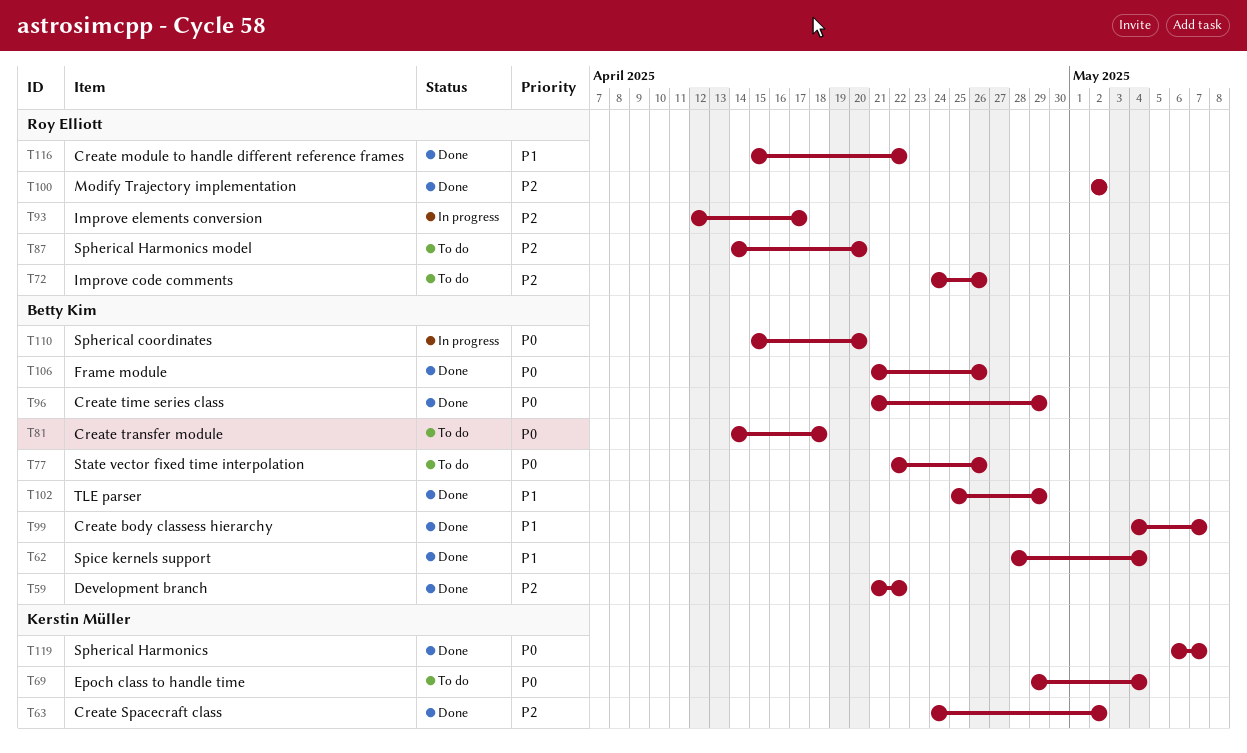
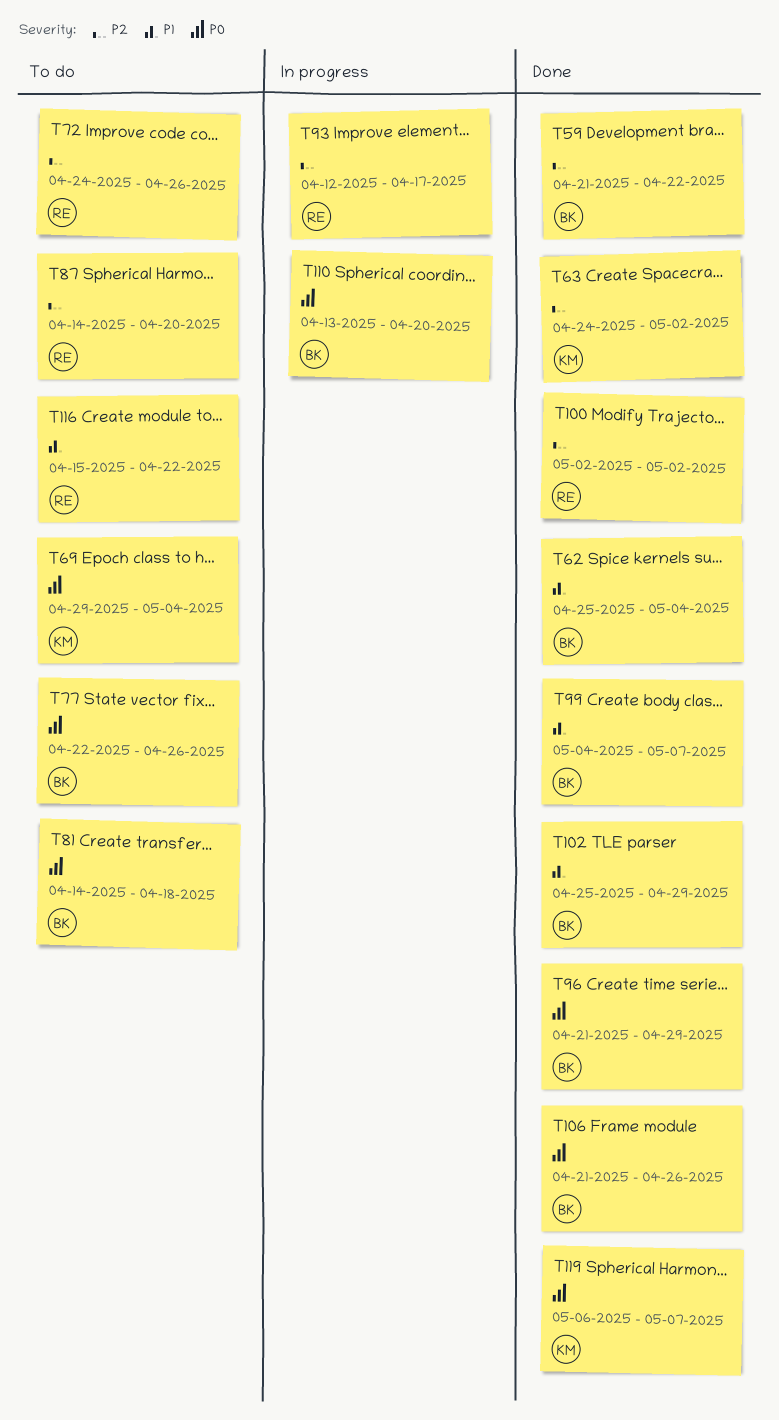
T62, start: Apr 28 -> Apr 25
T110, start: Apr 15 -> Apr 13
T116, status: Done -> To do

